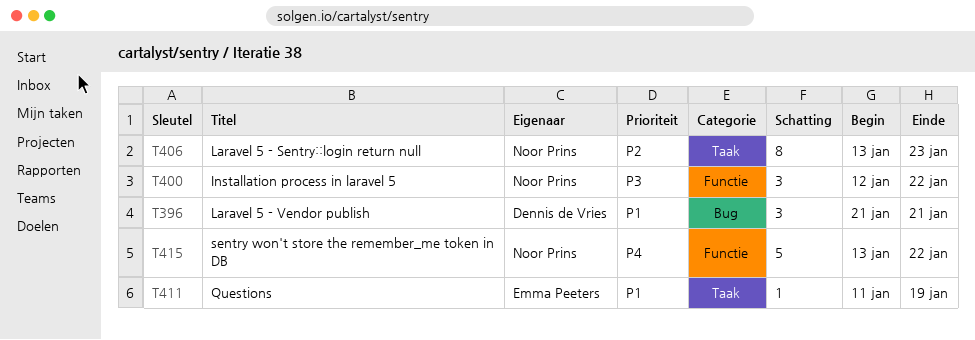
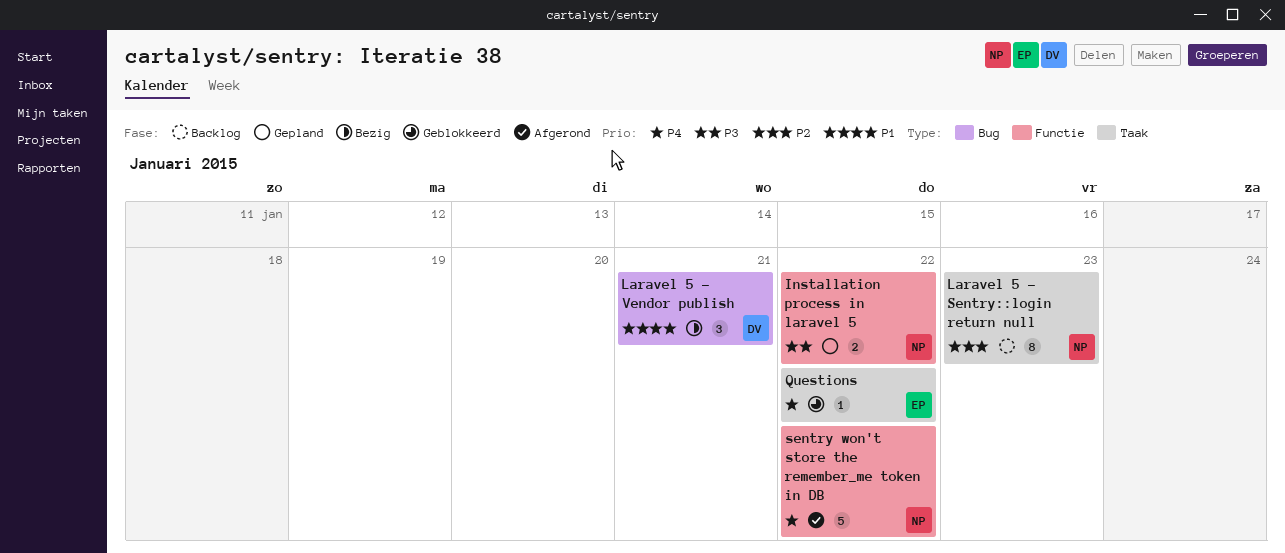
Installation process in laravel 5, estimate: 3 -> 2
Questions, priority: P1 -> P4
Questions, due: Jan 19 -> Jan 22

